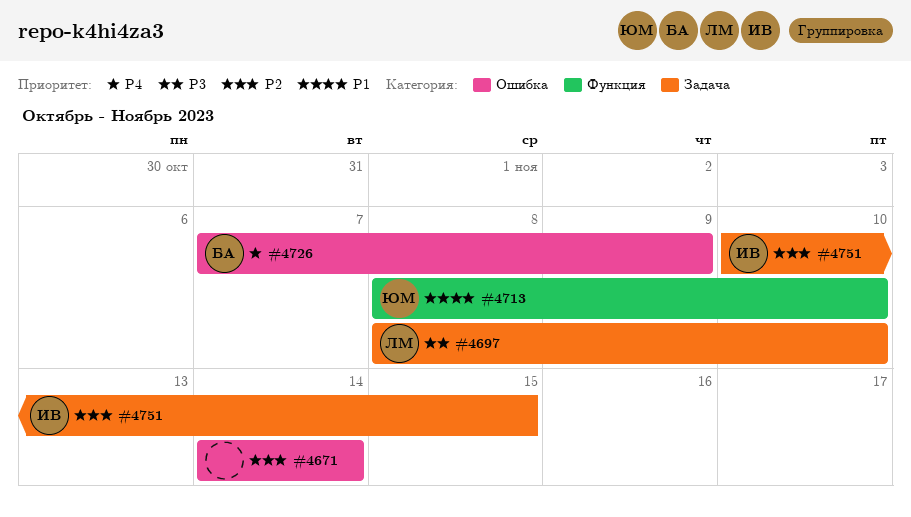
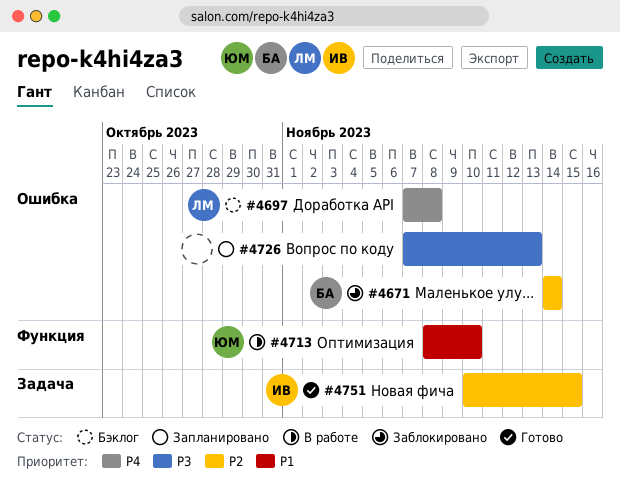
#4671, owner: none -> БА
#4697, priority: P3 -> P4
#4697, label: Задача -> Ошибка
#4697, start: Nov 8 -> Nov 7
#4697, due: Nov 10 -> Nov 8
#4726, owner: БА -> none
#4726, priority: P4 -> P3
#4726, due: Nov 9 -> Nov 13

